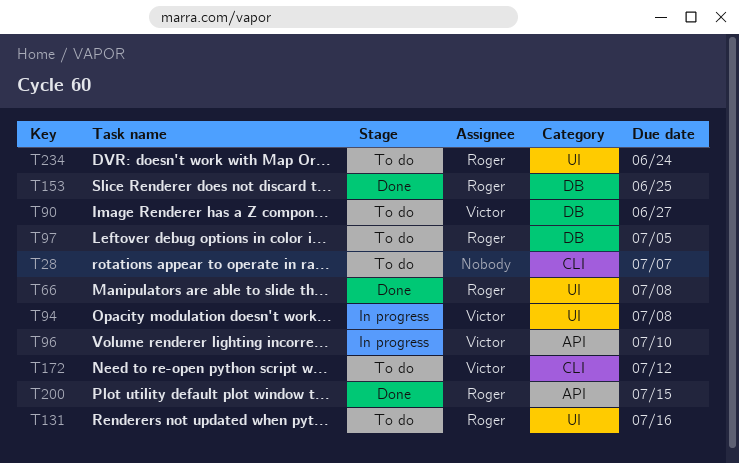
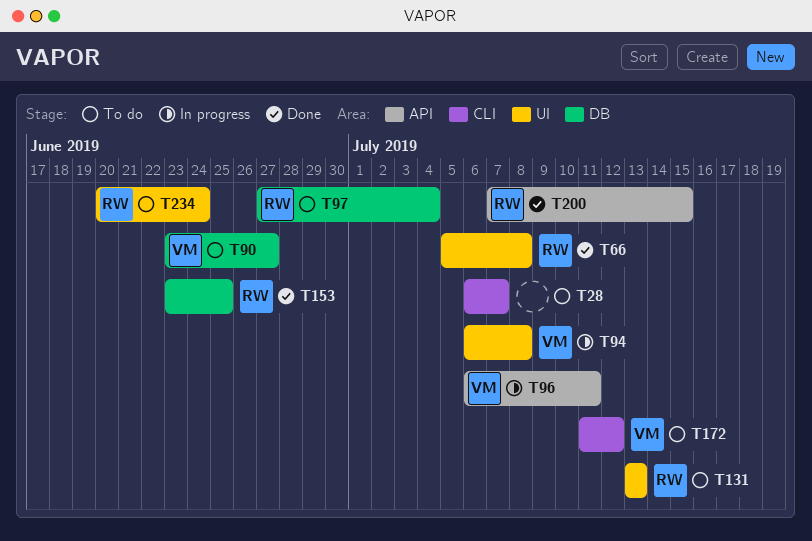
T96, due: Jul 10 -> Jul 11
T97, due: Jul 5 -> Jul 4
T131, due: Jul 16 -> Jul 13

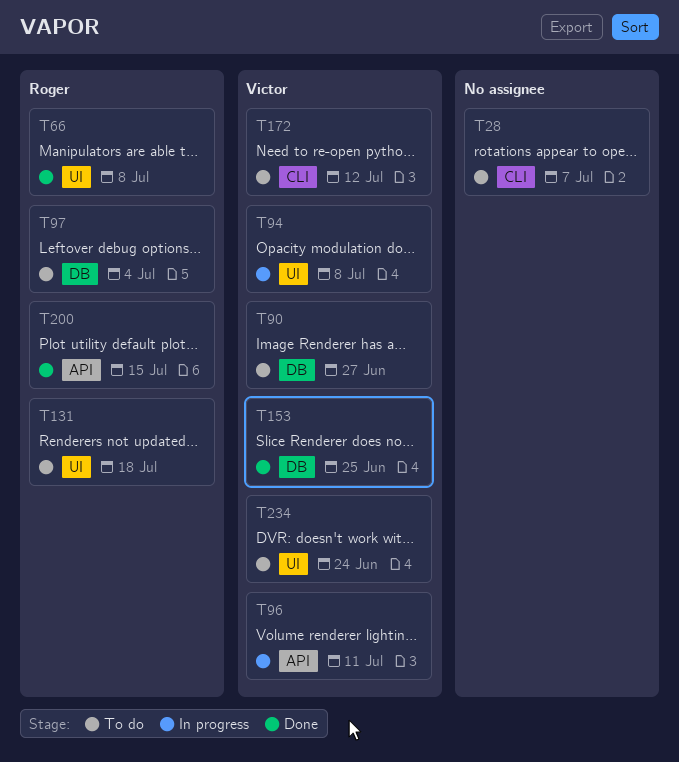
T131, due: Jul 13 -> Jul 18
T153, owner: Roger -> Victor
T234, owner: Roger -> Victor

